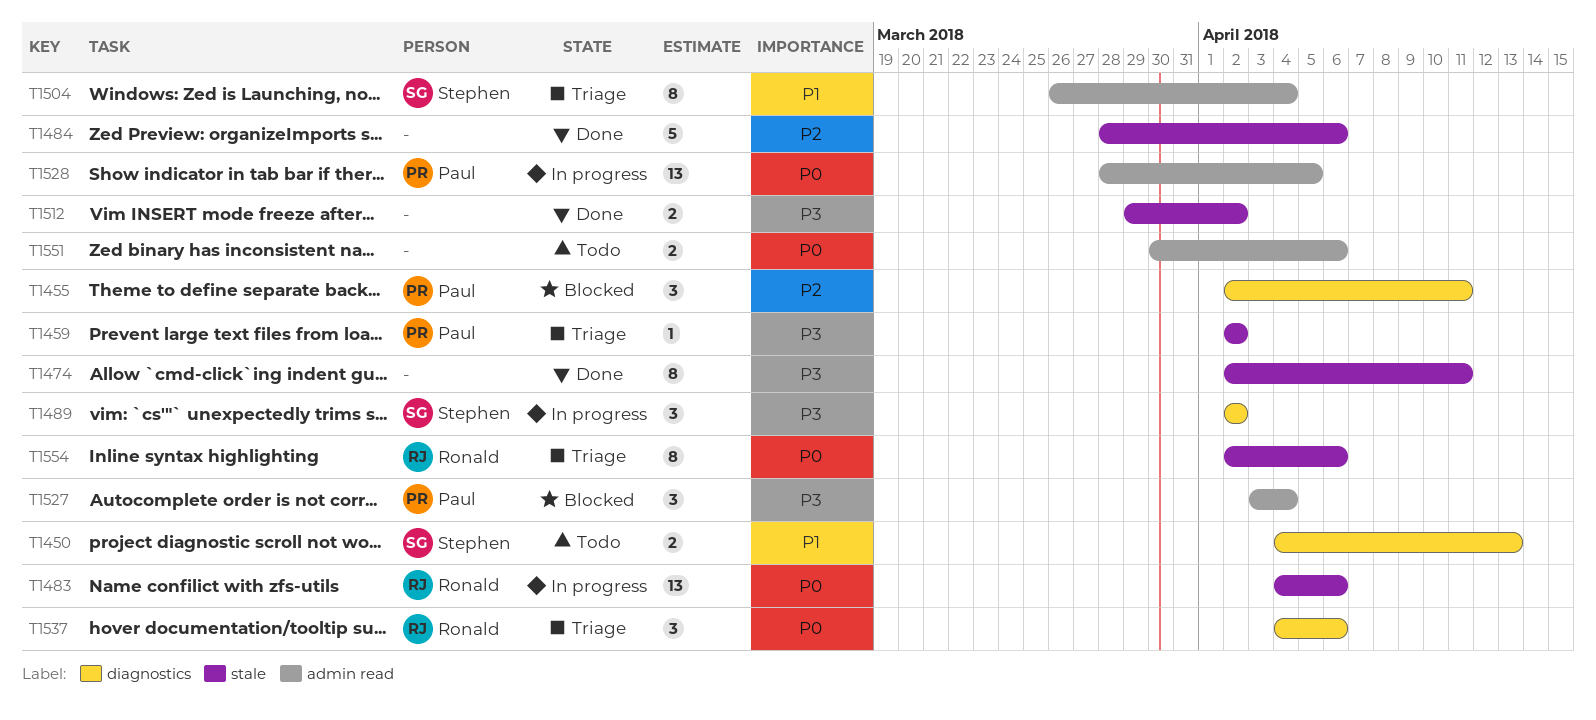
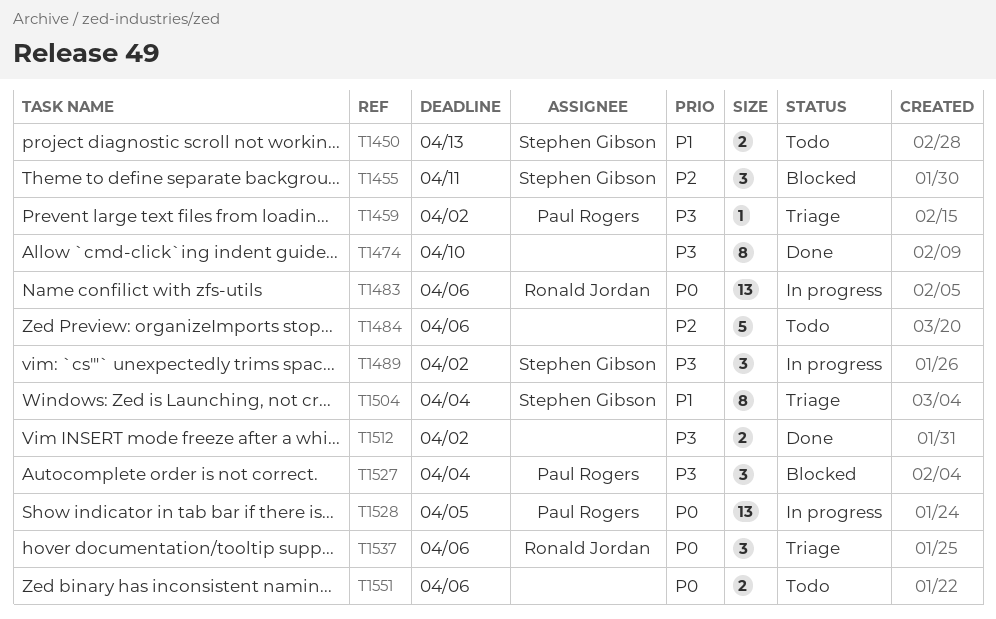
T1455, owner: Paul Rogers -> Stephen Gibson
T1474, due: Apr 11 -> Apr 10
T1484, status: Done -> Todo
T1554: present -> none

